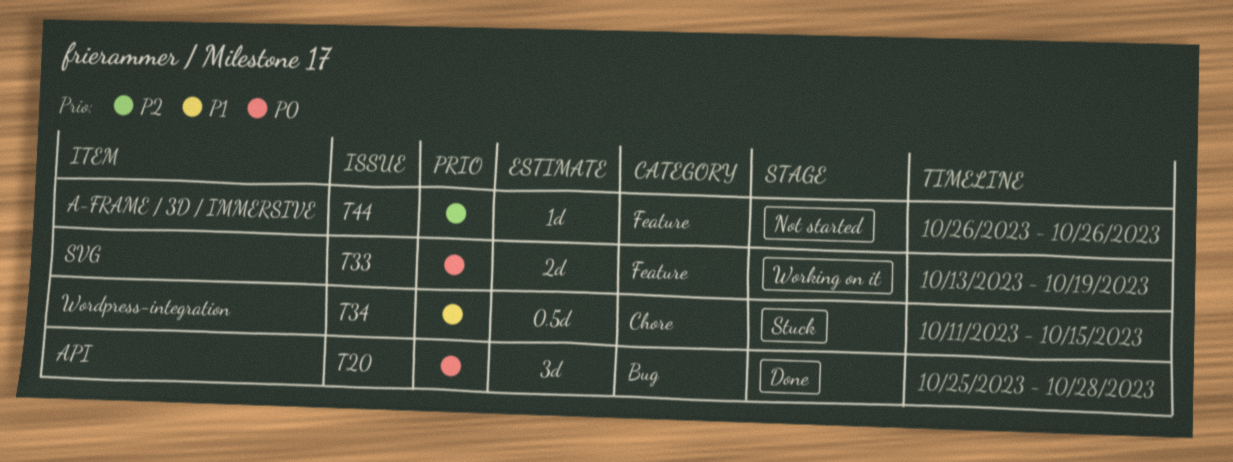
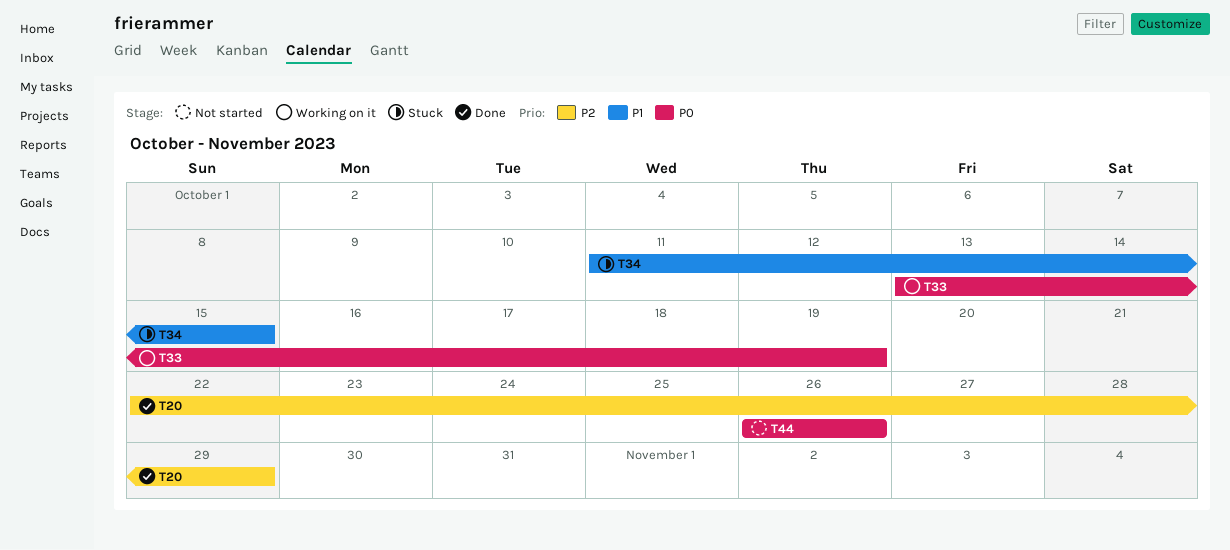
T20, priority: P0 -> P2
T20, start: Oct 25 -> Oct 22
T20, due: Oct 28 -> Oct 29
T44, priority: P2 -> P0

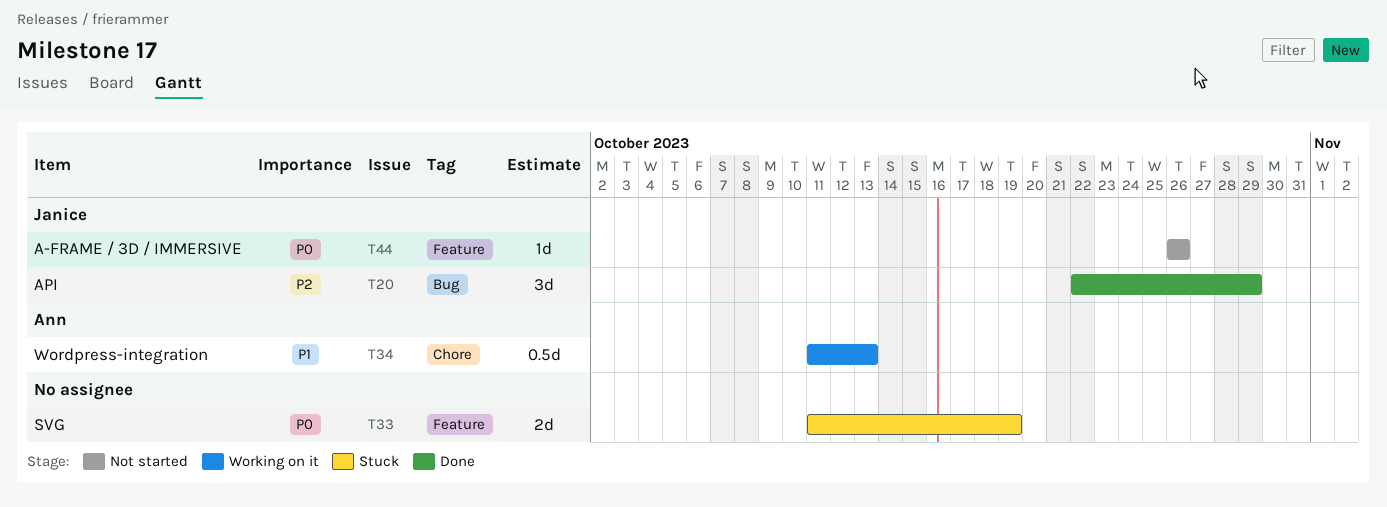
T33, status: Working on it -> Stuck
T33, start: Oct 13 -> Oct 11
T34, status: Stuck -> Working on it
T34, due: Oct 15 -> Oct 13

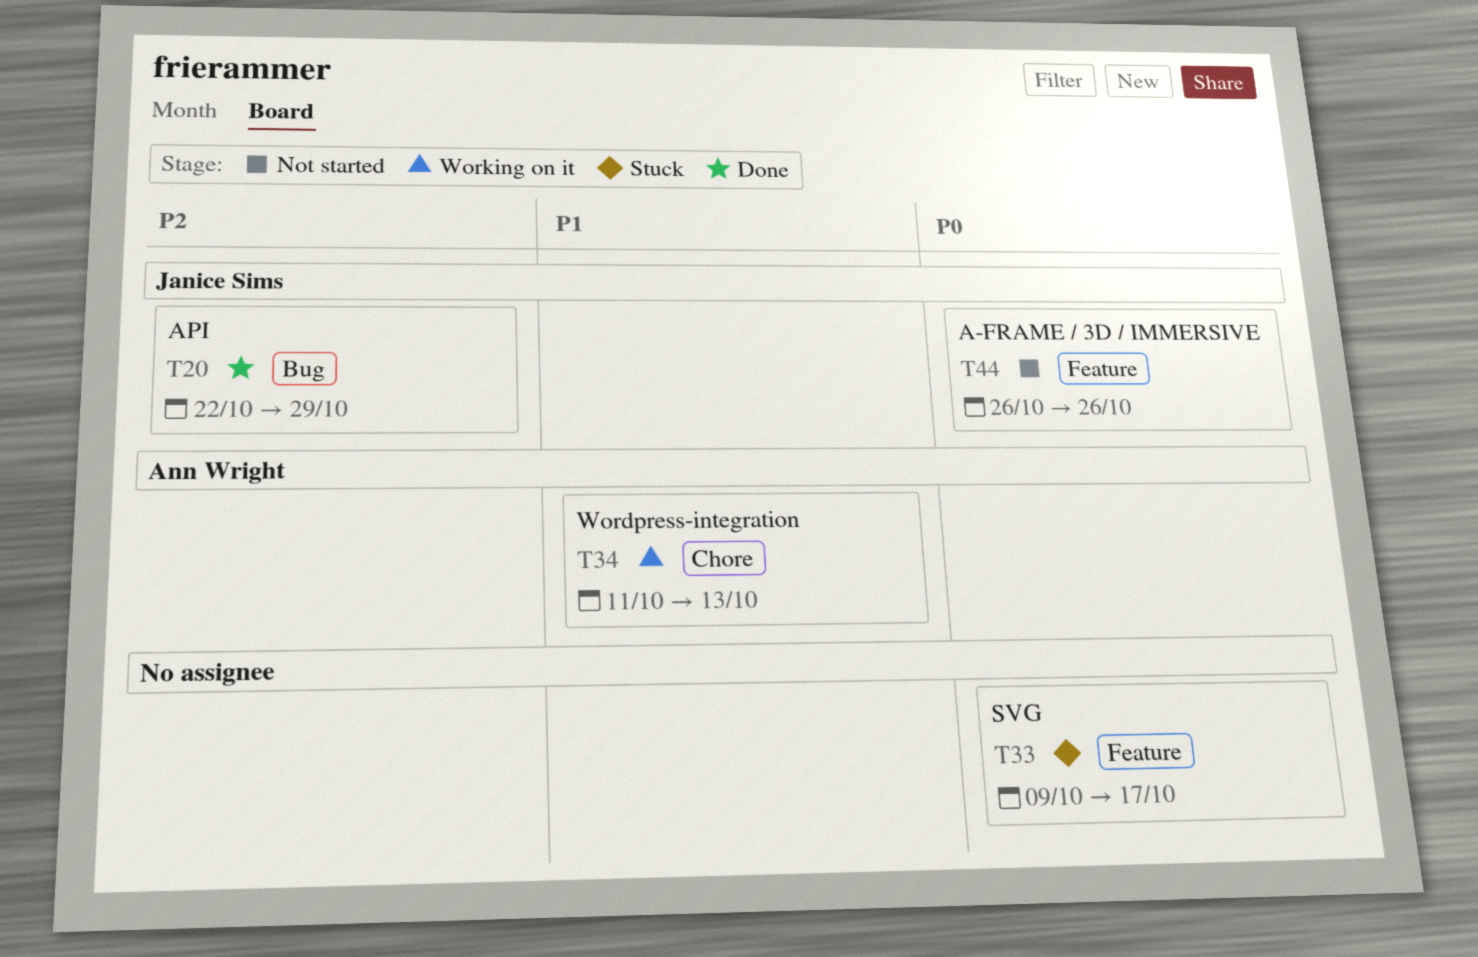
T33, start: Oct 11 -> Oct 9
T33, due: Oct 19 -> Oct 17

